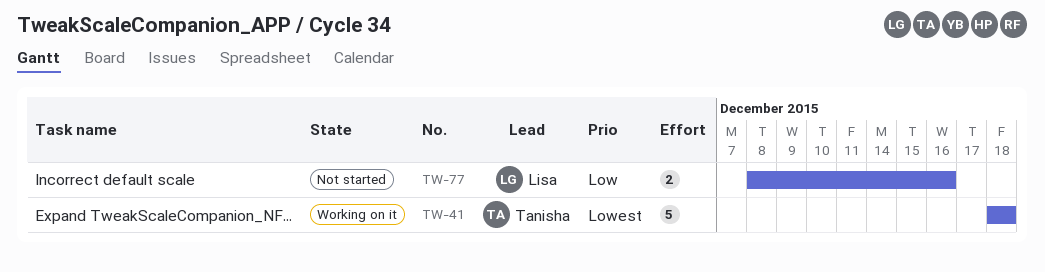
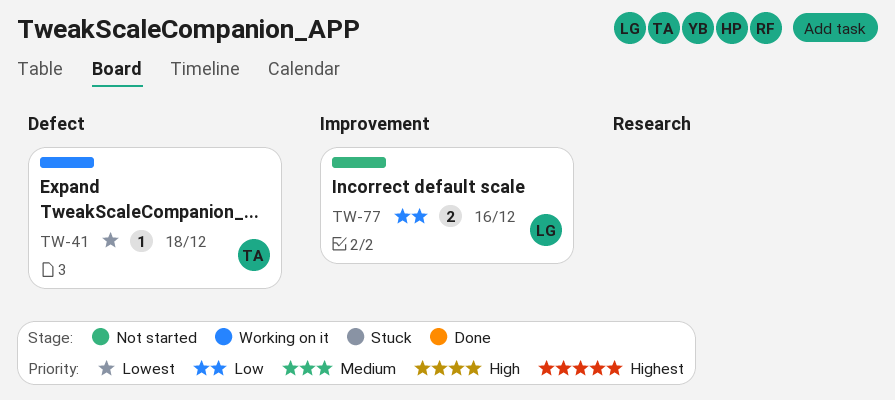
TW-41, estimate: 5 -> 1

